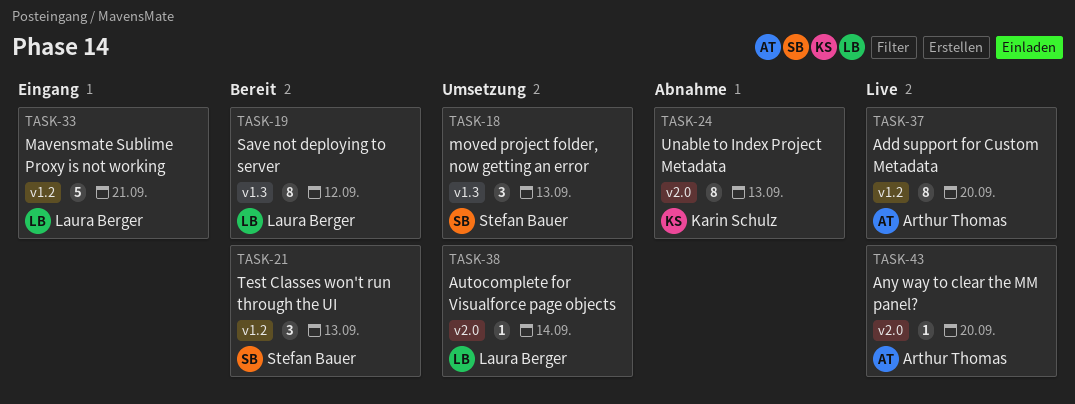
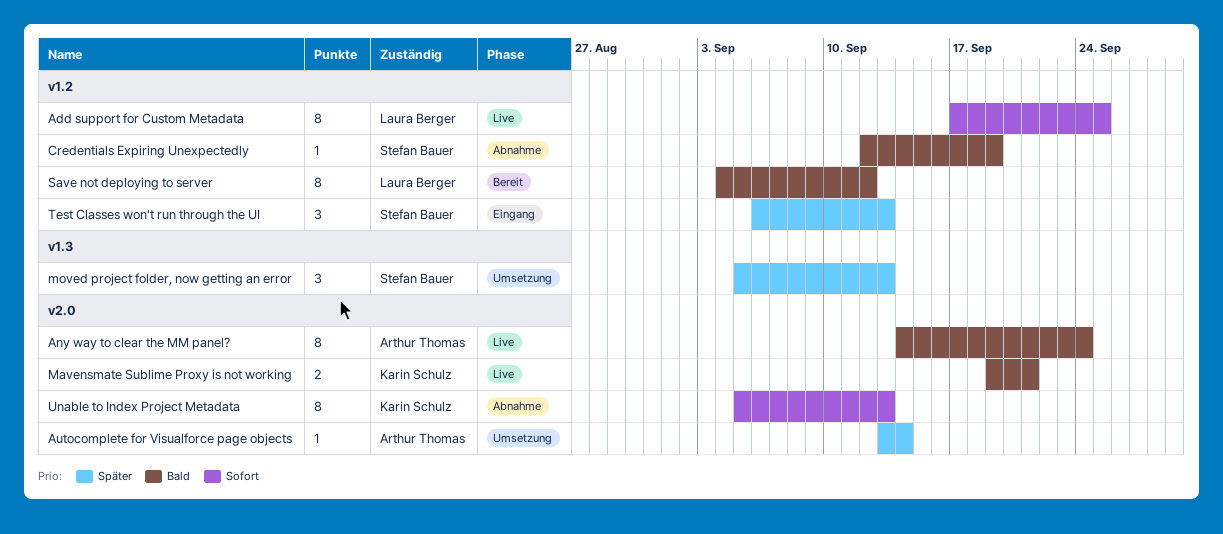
Add support for Custom Metadata, owner: Arthur Thomas -> Laura Berger
Add support for Custom Metadata, due: Sep 20 -> Sep 25
Any way to clear the MM panel?, estimate: 1 -> 8
Any way to clear the MM panel?, due: Sep 20 -> Sep 24
Autocomplete for Visualforce page objects, owner: Laura Berger -> Arthur Thomas
Credentials Expiring Unexpectedly: none -> present
Mavensmate Sublime Proxy is not working, status: Eingang -> Live
Mavensmate Sublime Proxy is not working, owner: Laura Berger -> Karin Schulz
Mavensmate Sublime Proxy is not working, label: v1.2 -> v2.0
Mavensmate Sublime Proxy is not working, estimate: 5 -> 2
Save not deploying to server, label: v1.3 -> v1.2
Test Classes won't run through the UI, status: Bereit -> Eingang

